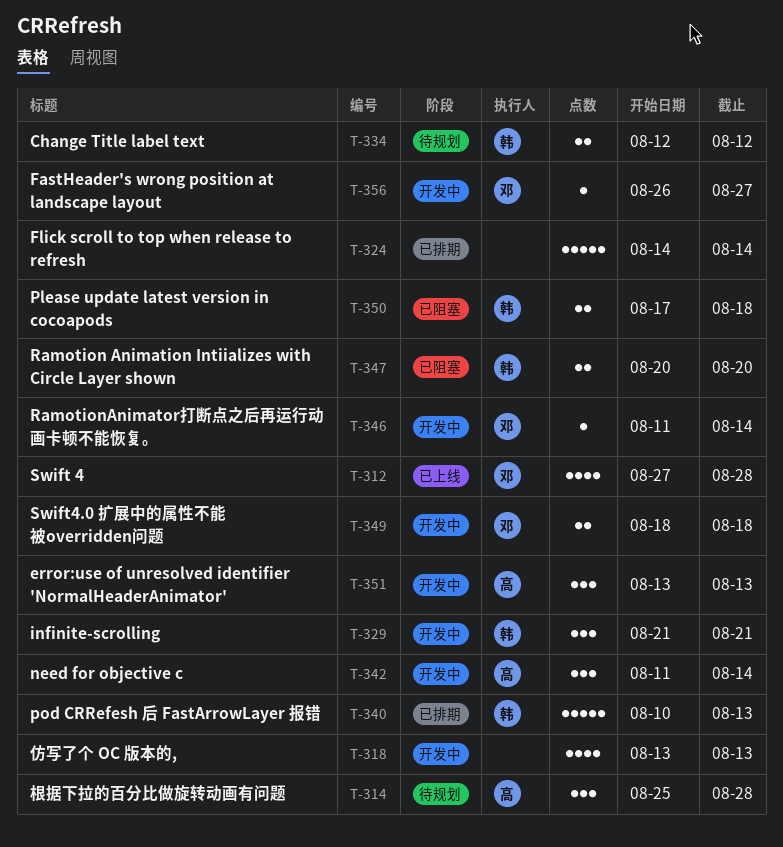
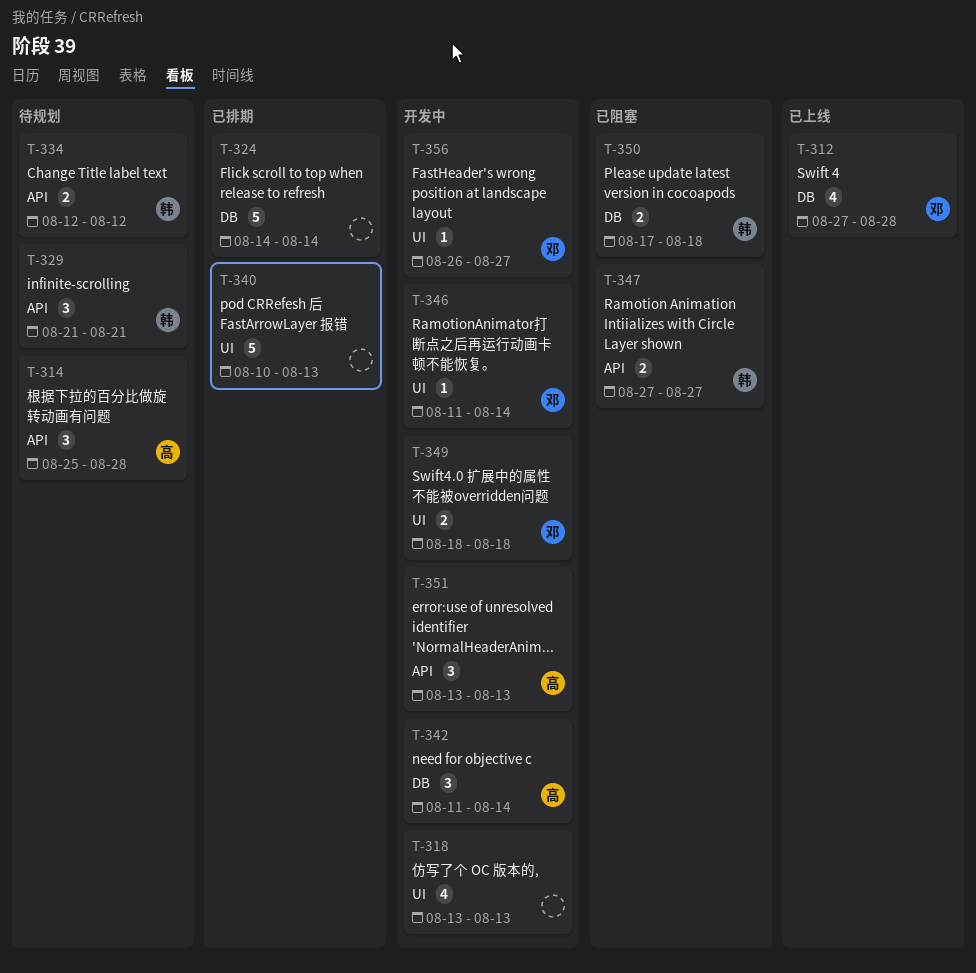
T-329, status: 开发中 -> 待规划
T-340, owner: 韩 -> none
T-347, start: Aug 20 -> Aug 27
T-347, due: Aug 20 -> Aug 27

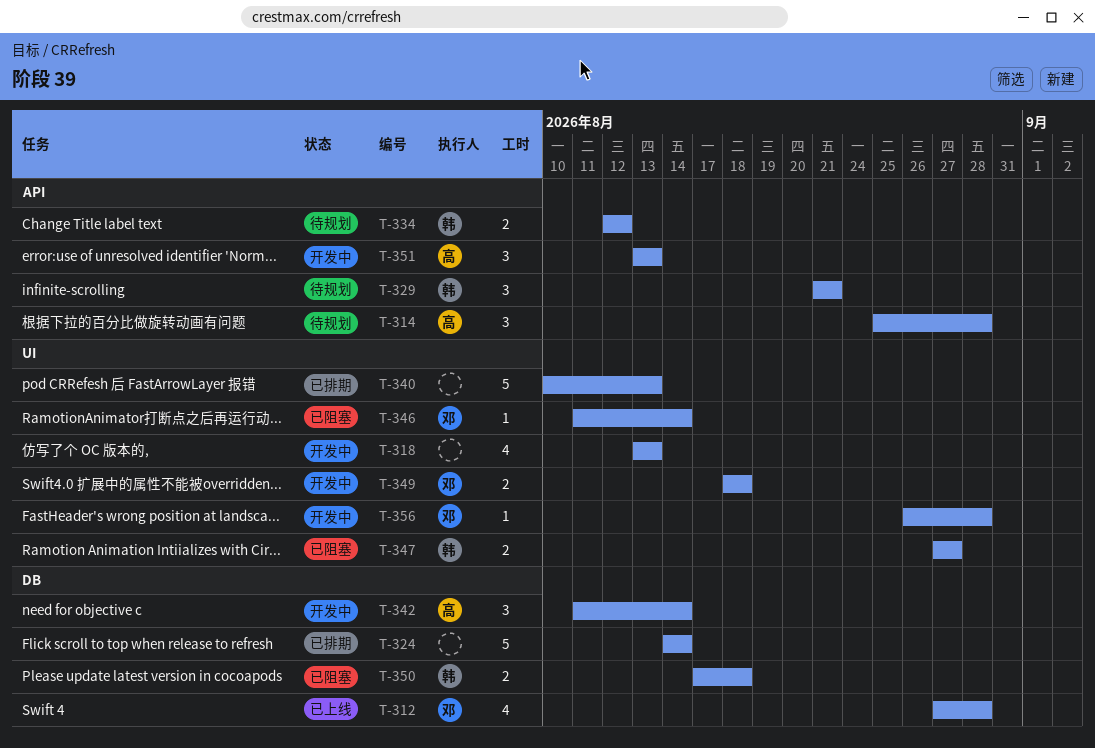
T-346, status: 开发中 -> 已阻塞
T-347, label: API -> UI
T-356, due: Aug 27 -> Aug 28

